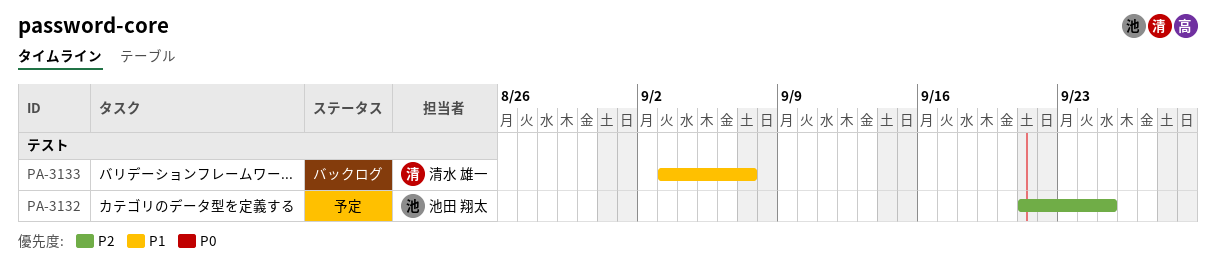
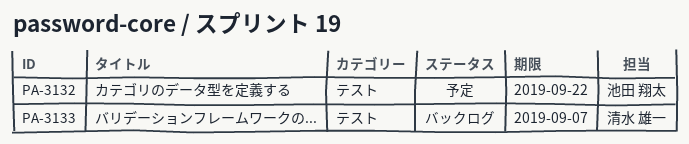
PA-3132, due: Sep 25 -> Sep 22

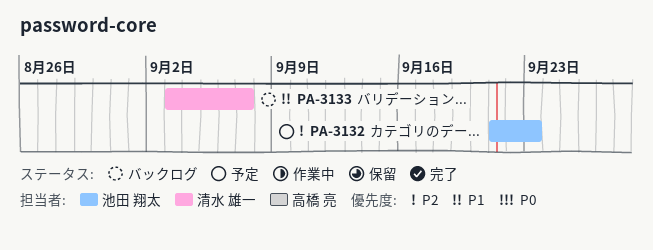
PA-3132, due: Sep 22 -> Sep 23

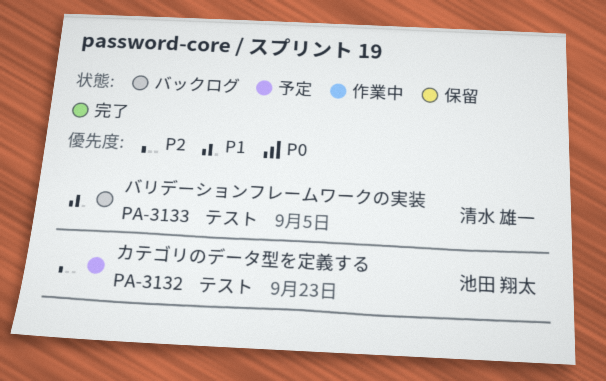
PA-3133, due: Sep 7 -> Sep 5

